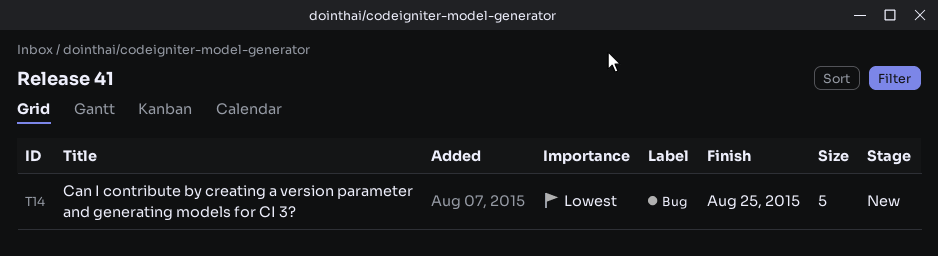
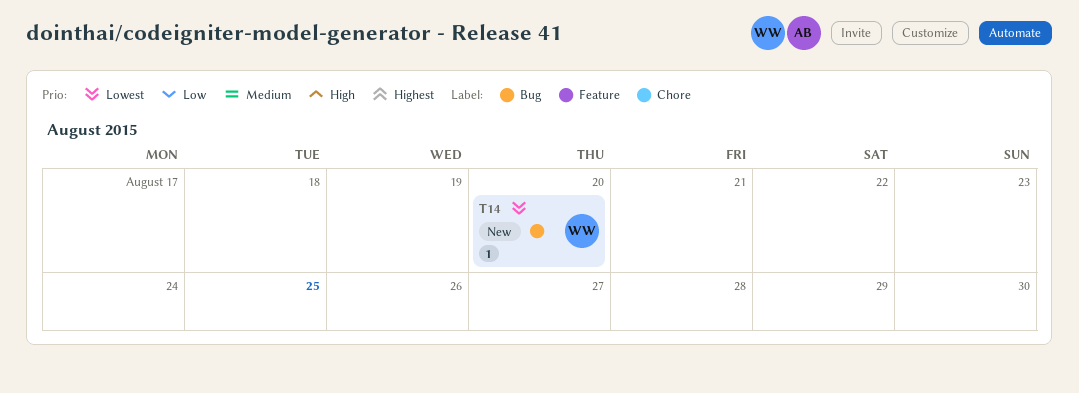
T14, estimate: 5 -> 1
T14, due: Aug 25 -> Aug 20

